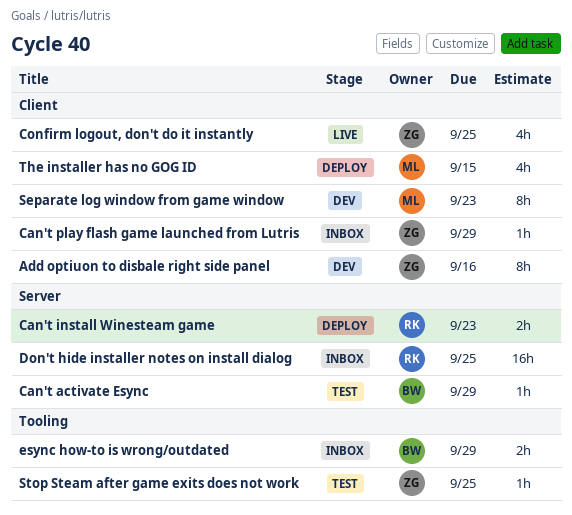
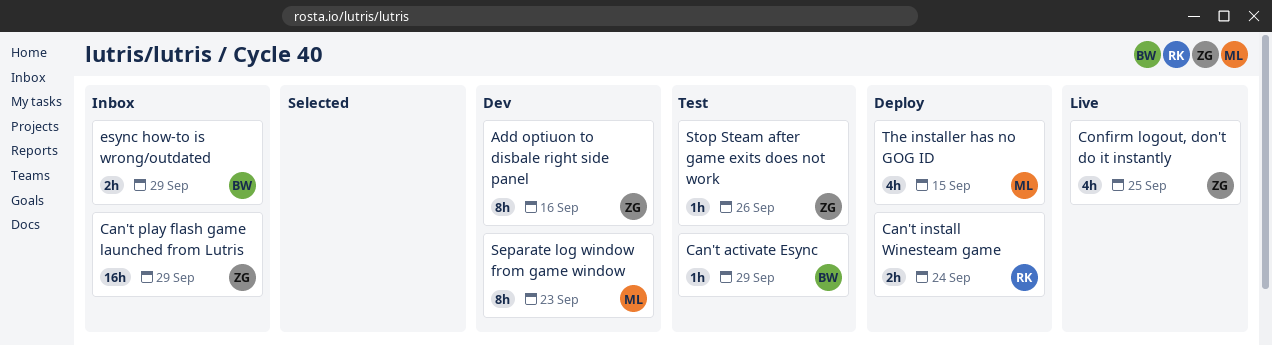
Can't install Winesteam game, due: Sep 23 -> Sep 24
Can't play flash game launched from Lutris, estimate: 1h -> 16h
Don't hide installer notes on install dialog: present -> none
Stop Steam after game exits does not work, due: Sep 25 -> Sep 26

